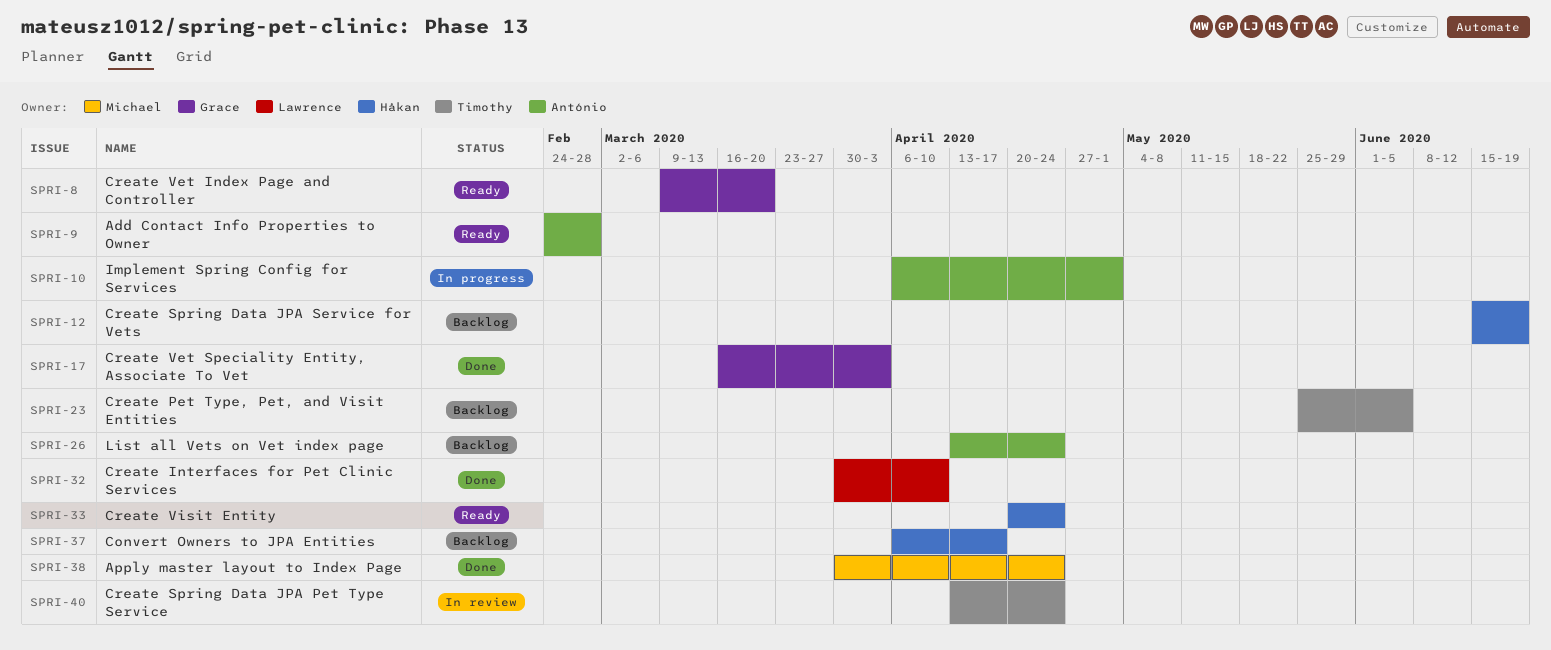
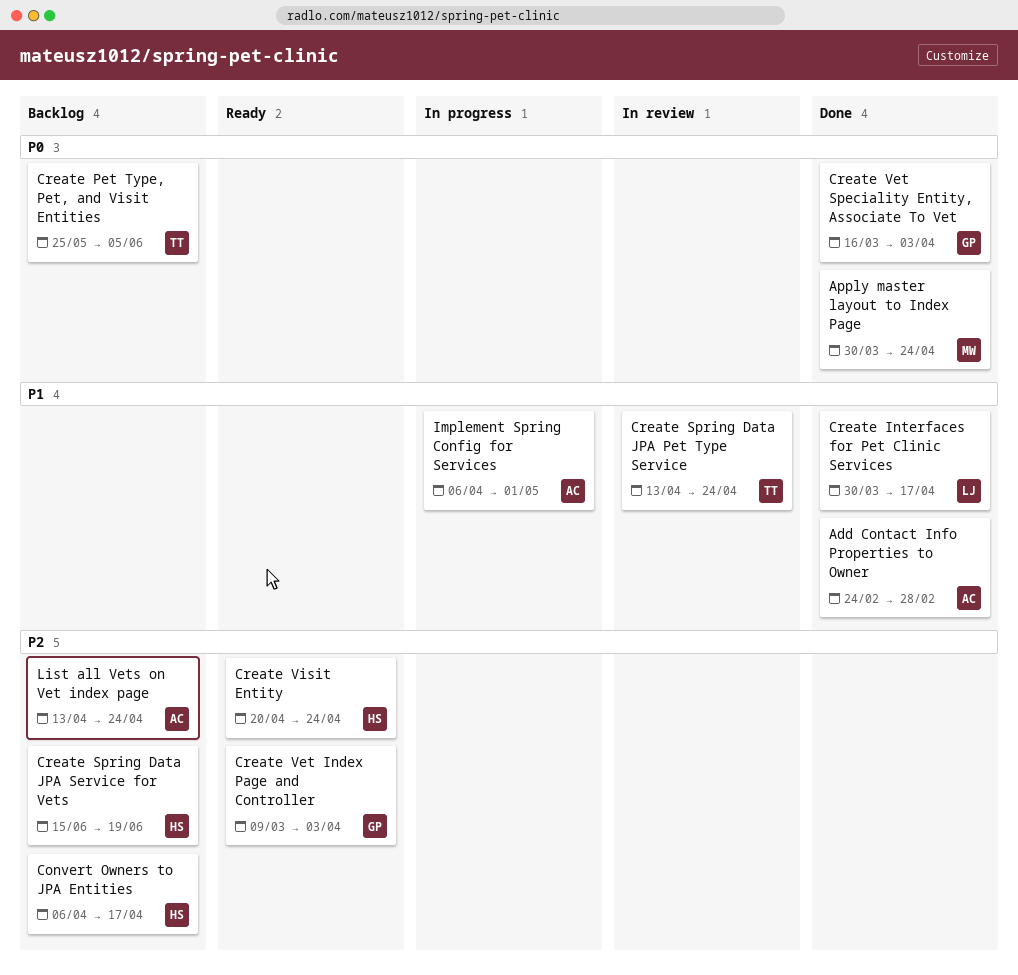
Add Contact Info Properties to Owner, status: Ready -> Done
Create Interfaces for Pet Clinic Services, due: Apr 10 -> Apr 17
Create Vet Index Page and Controller, due: Mar 20 -> Apr 3

